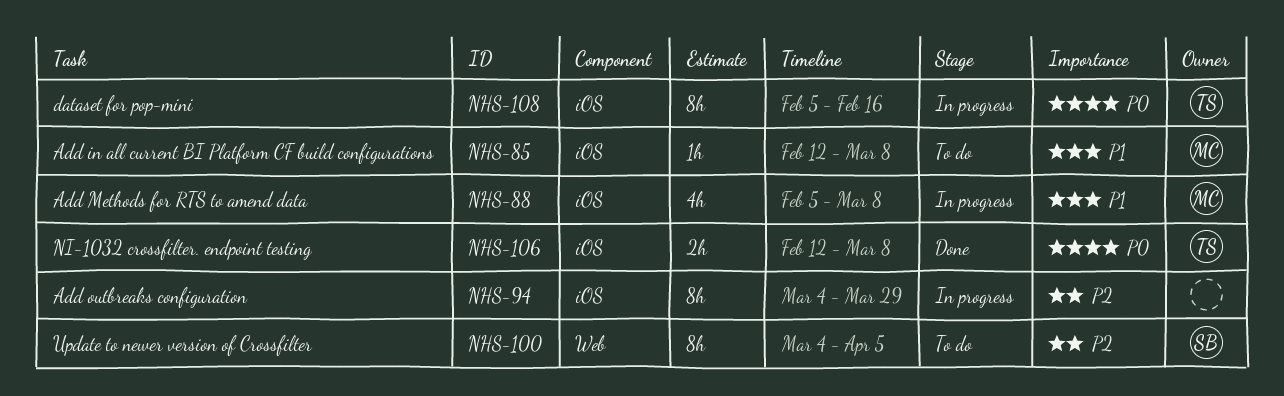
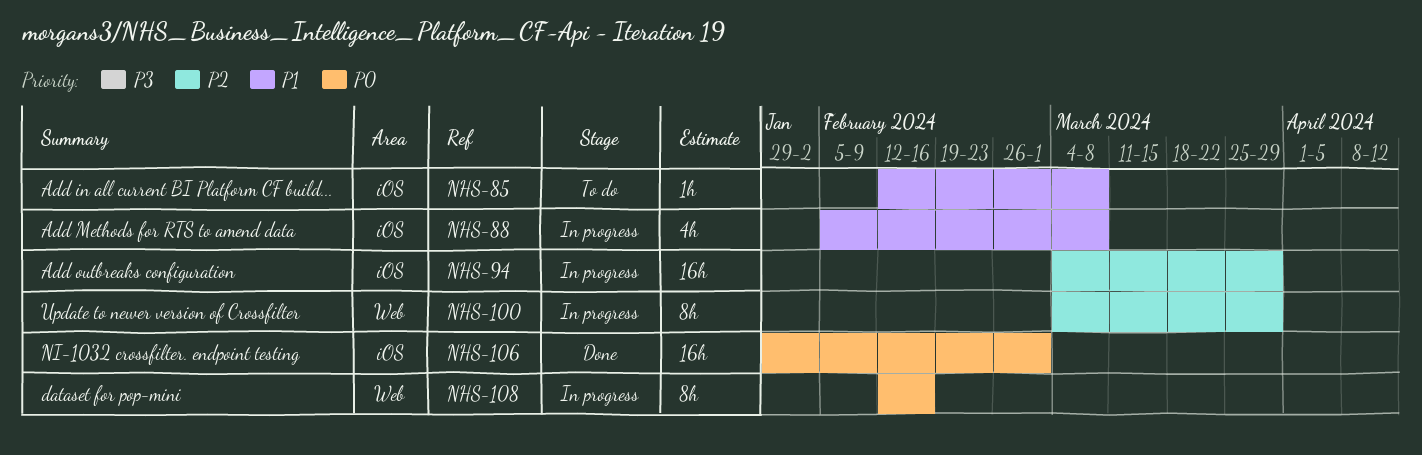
NHS-94, estimate: 8h -> 16h
NHS-100, status: To do -> In progress
NHS-100, due: Apr 5 -> Mar 29
NHS-106, estimate: 2h -> 16h
NHS-106, start: Feb 12 -> Jan 29
NHS-106, due: Mar 8 -> Mar 1
NHS-108, label: iOS -> Web
NHS-108, start: Feb 5 -> Feb 12

